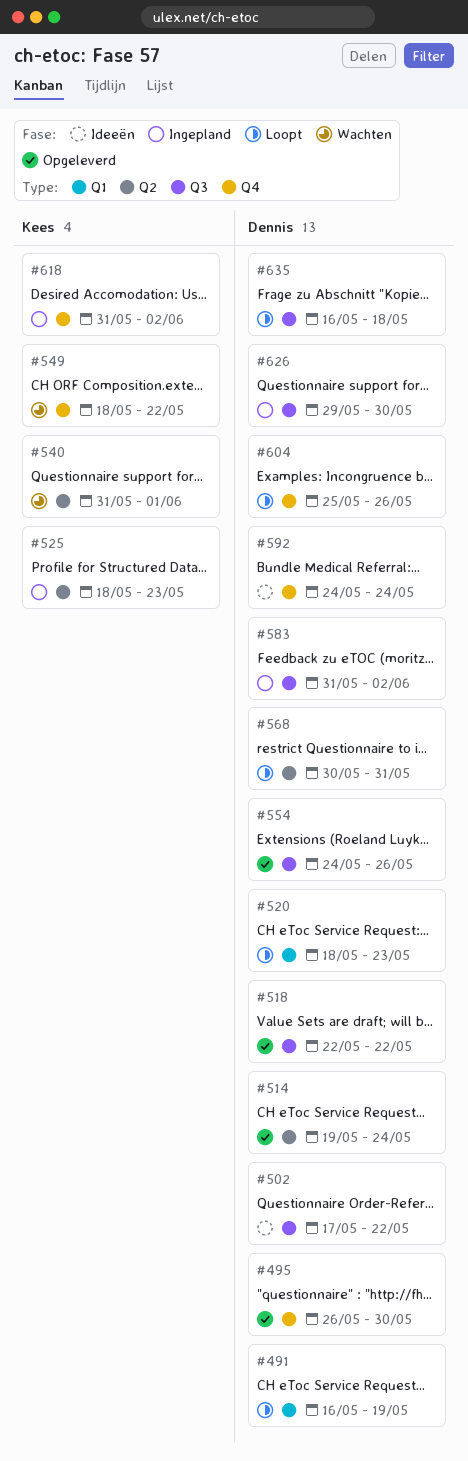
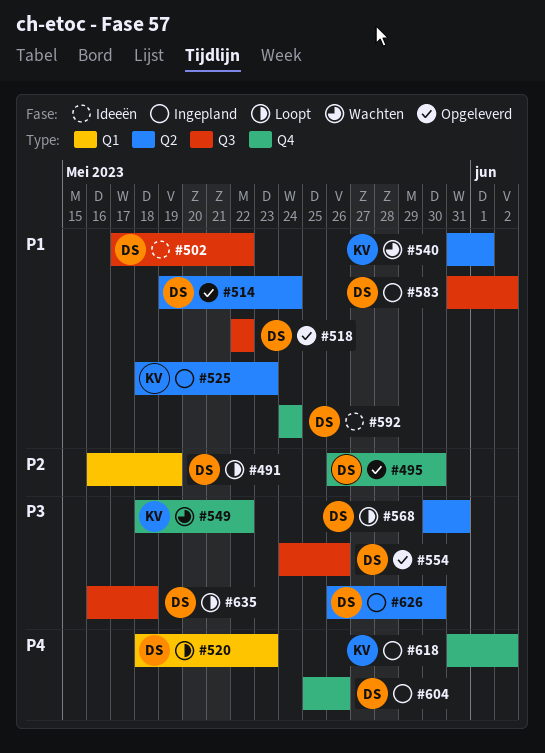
#604, status: Loopt -> Ingepland
#626, label: Q3 -> Q2
#626, start: May 29 -> May 26

